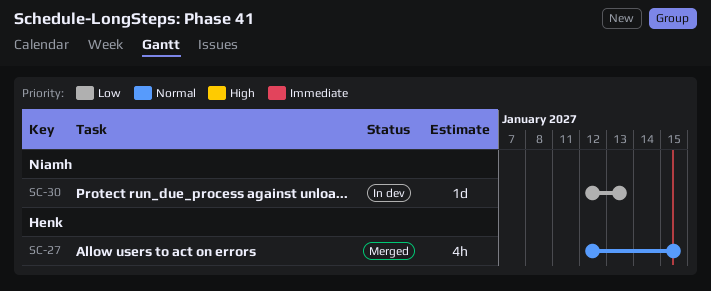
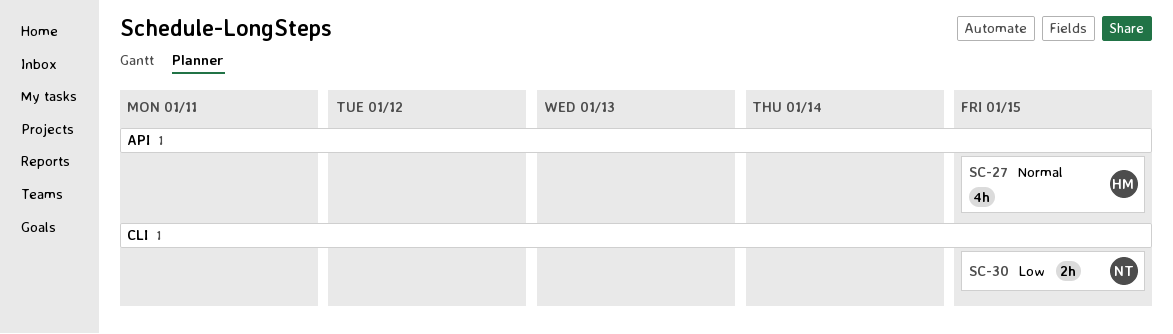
SC-30, estimate: 1d -> 2h
SC-30, due: Jan 13 -> Jan 15

